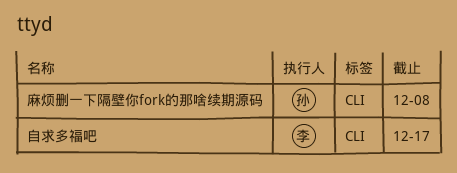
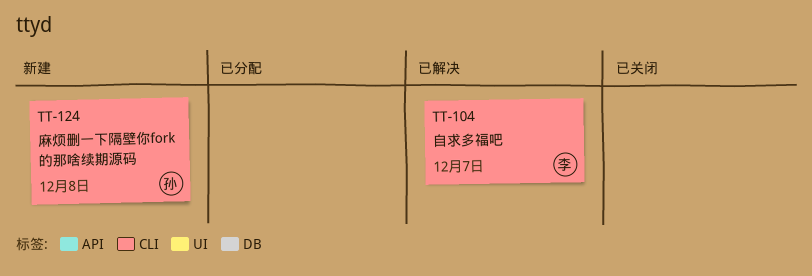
自求多福吧, due: Dec 17 -> Dec 7

